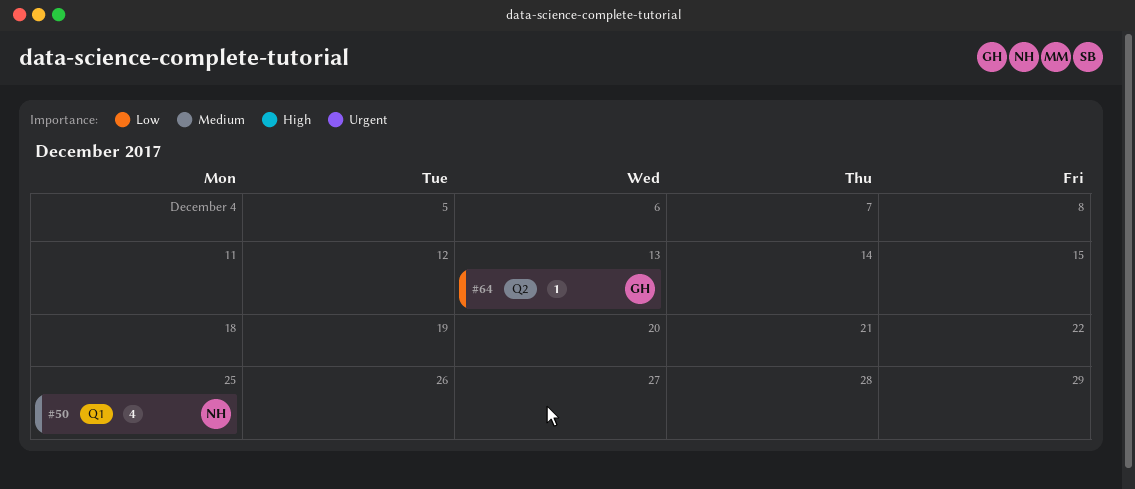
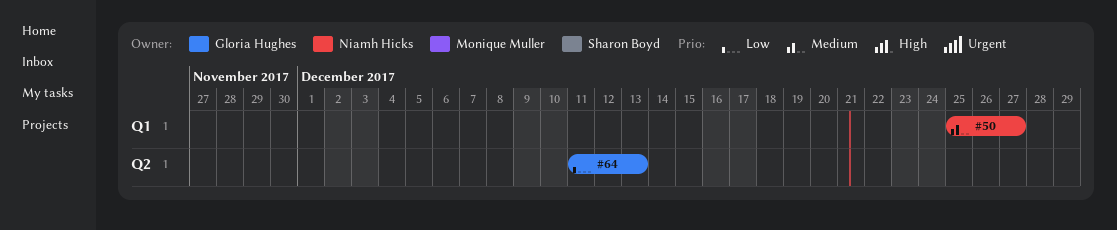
#50, due: Dec 25 -> Dec 27

